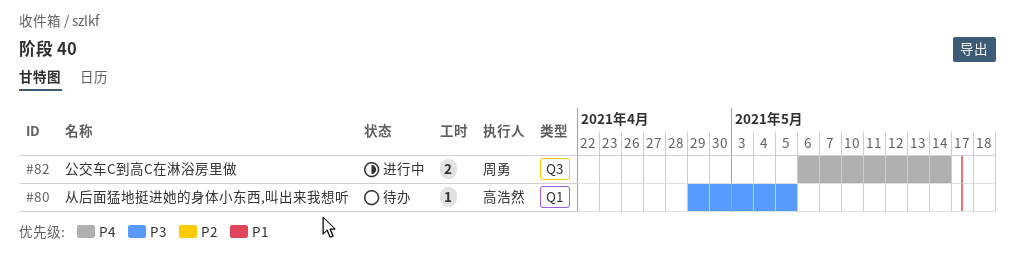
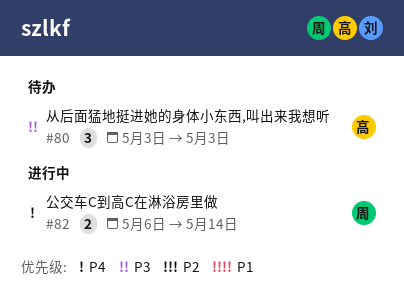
#80, estimate: 1 -> 3
#80, start: Apr 29 -> May 3
#80, due: May 5 -> May 3

